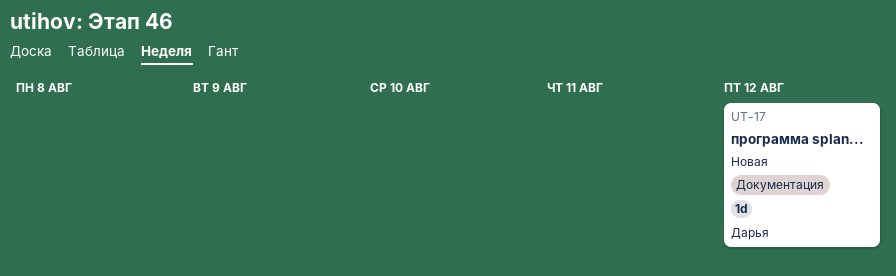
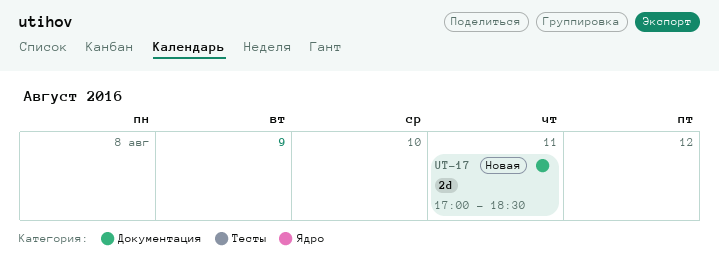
UT-17, estimate: 1d -> 2d
UT-17, day: Aug 12 -> Aug 11

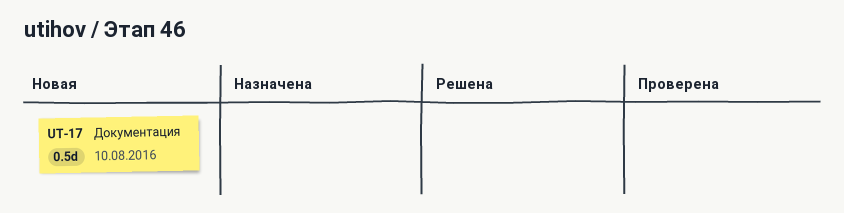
UT-17, estimate: 2d -> 0.5d
UT-17, day: Aug 11 -> Aug 10

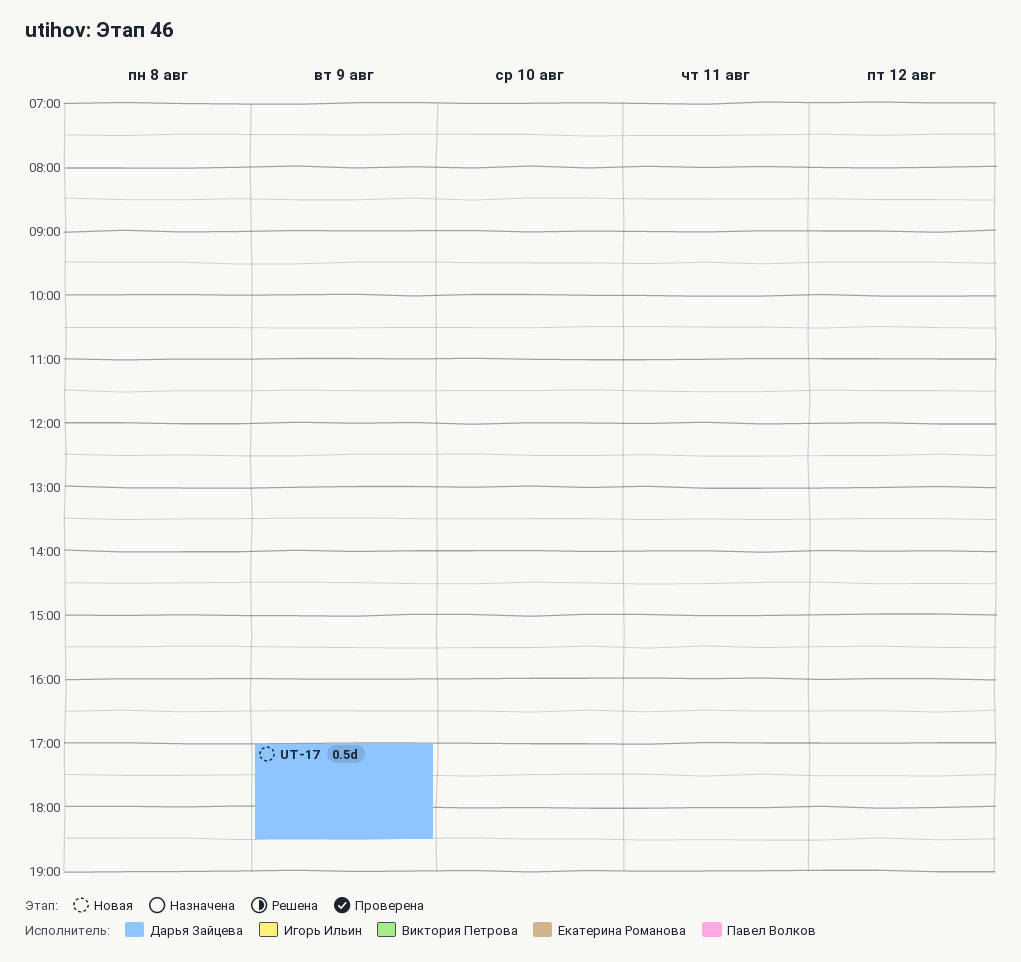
UT-17, day: Aug 10 -> Aug 9

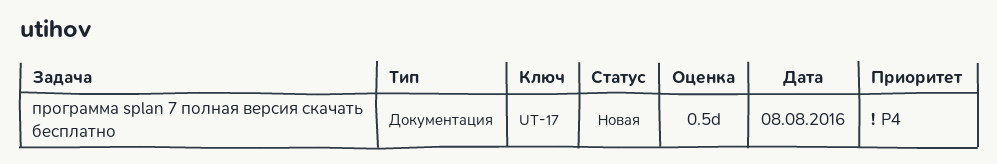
UT-17, day: Aug 9 -> Aug 8

